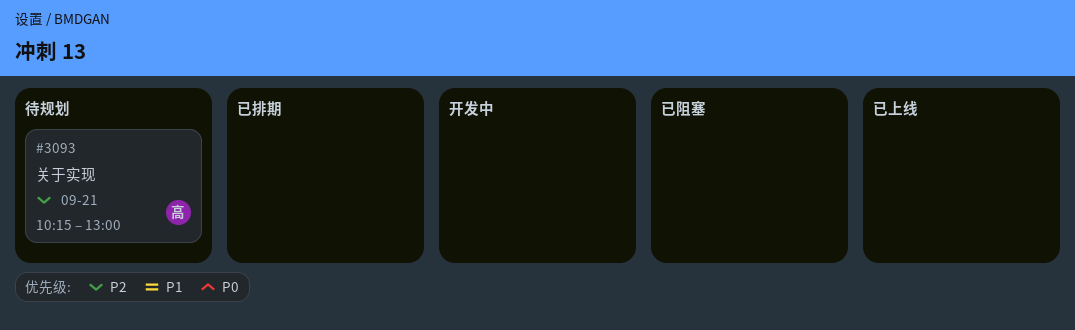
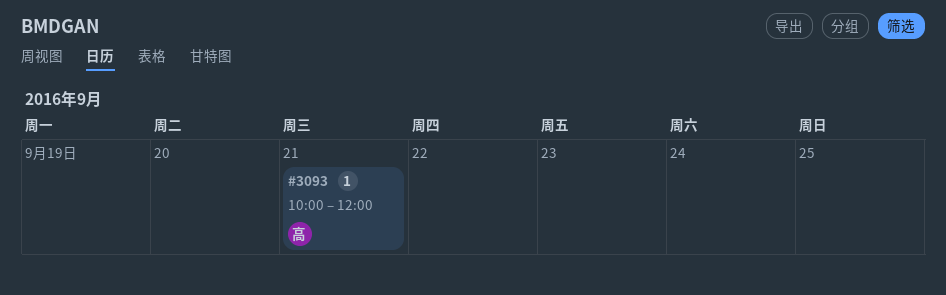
#3093, begins: 10:15 -> 10:00
#3093, ends: 13:00 -> 12:00

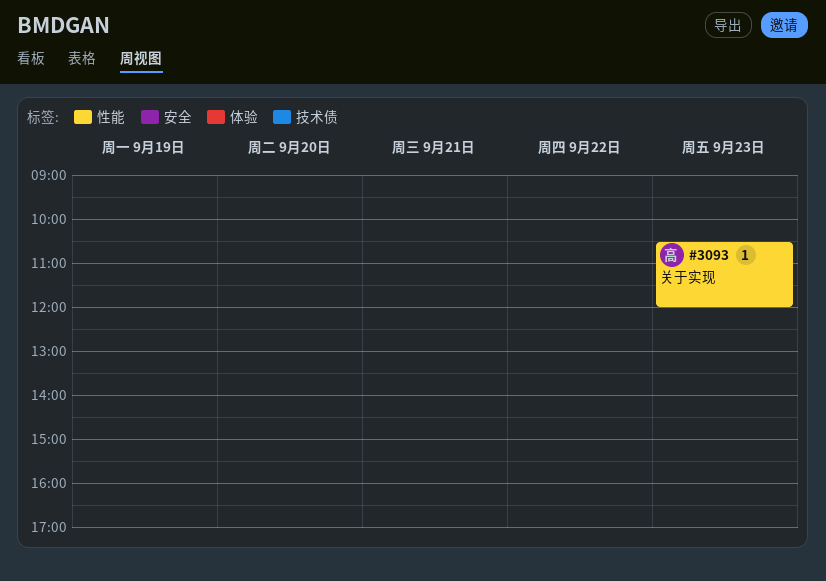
#3093, day: Sep 21 -> Sep 23
#3093, begins: 10:00 -> 10:30

